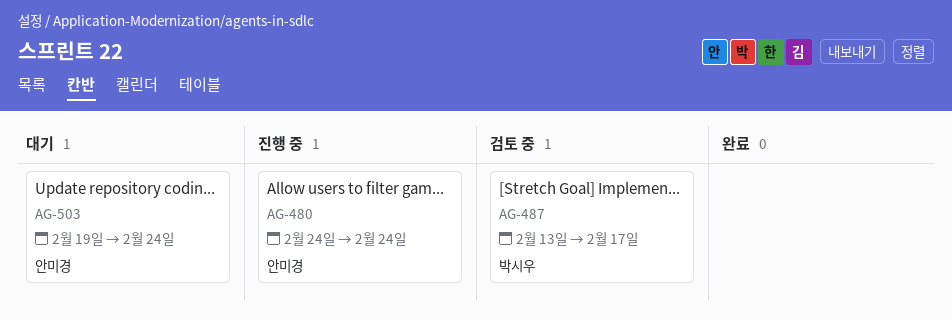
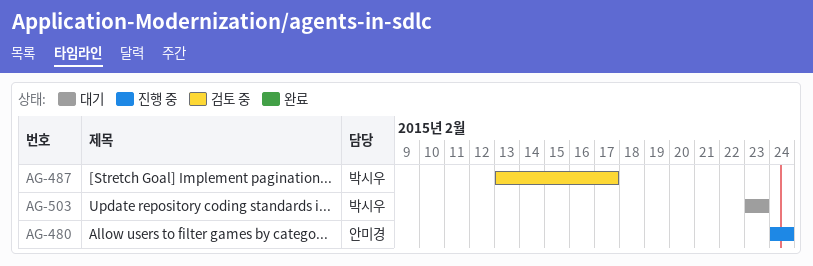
AG-503, owner: 안미경 -> 박시우
AG-503, start: Feb 19 -> Feb 23
AG-503, due: Feb 24 -> Feb 23

